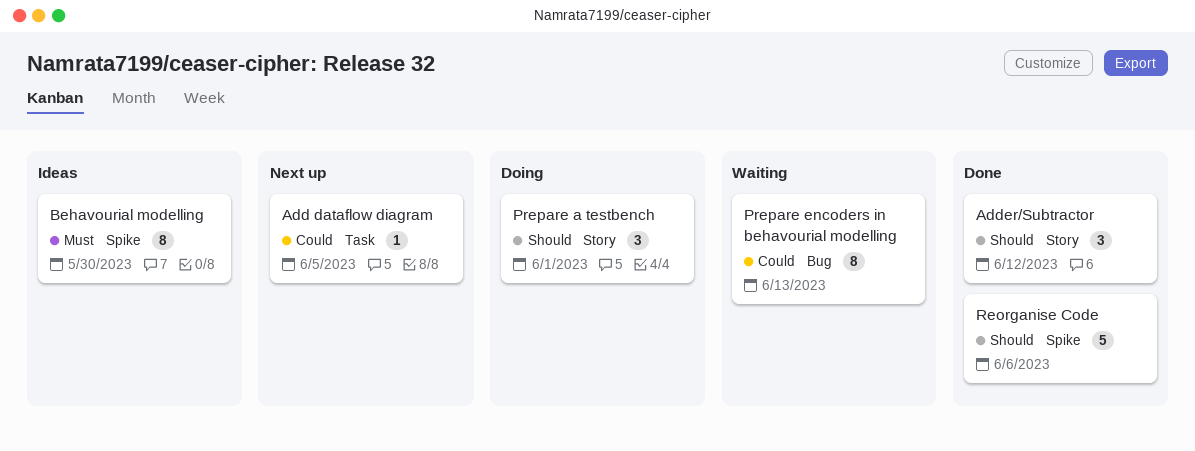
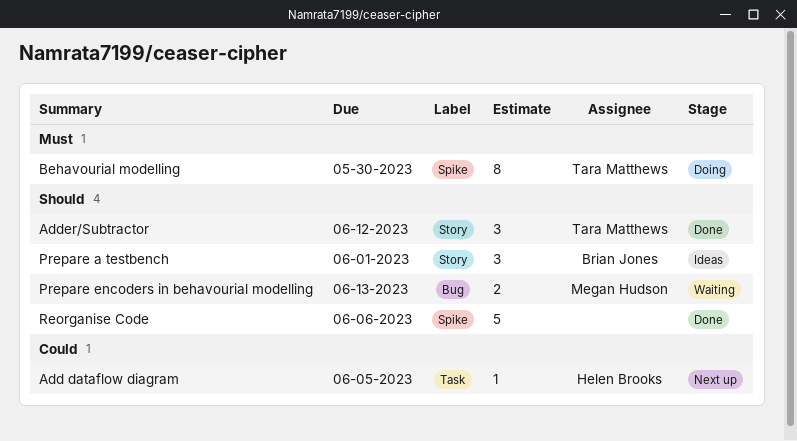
Behavourial modelling, status: Ideas -> Doing
Prepare a testbench, status: Doing -> Ideas
Prepare encoders in behavourial modelling, priority: Could -> Should
Prepare encoders in behavourial modelling, estimate: 8 -> 2

